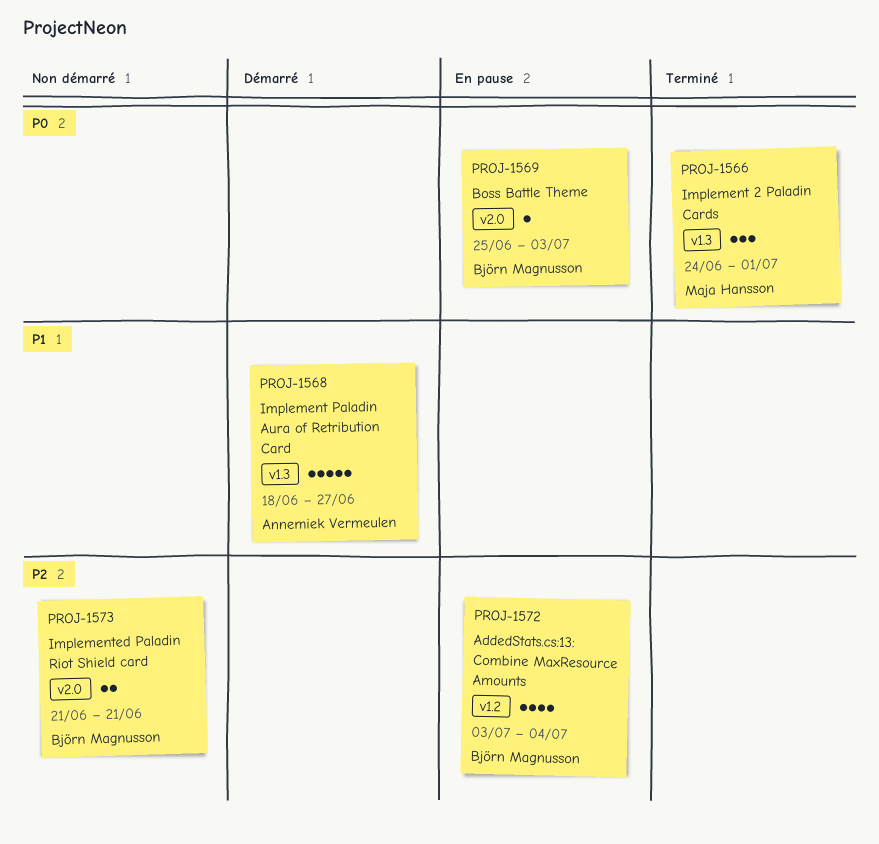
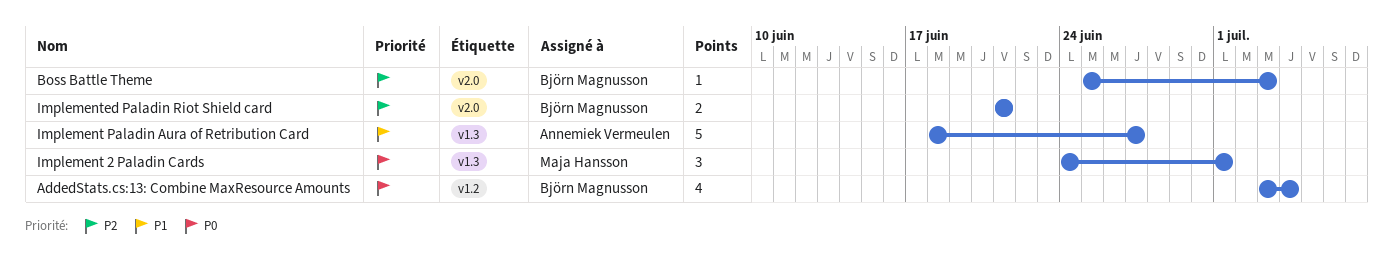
AddedStats.cs:13: Combine MaxResource Amounts, priority: P2 -> P0
Boss Battle Theme, priority: P0 -> P2

